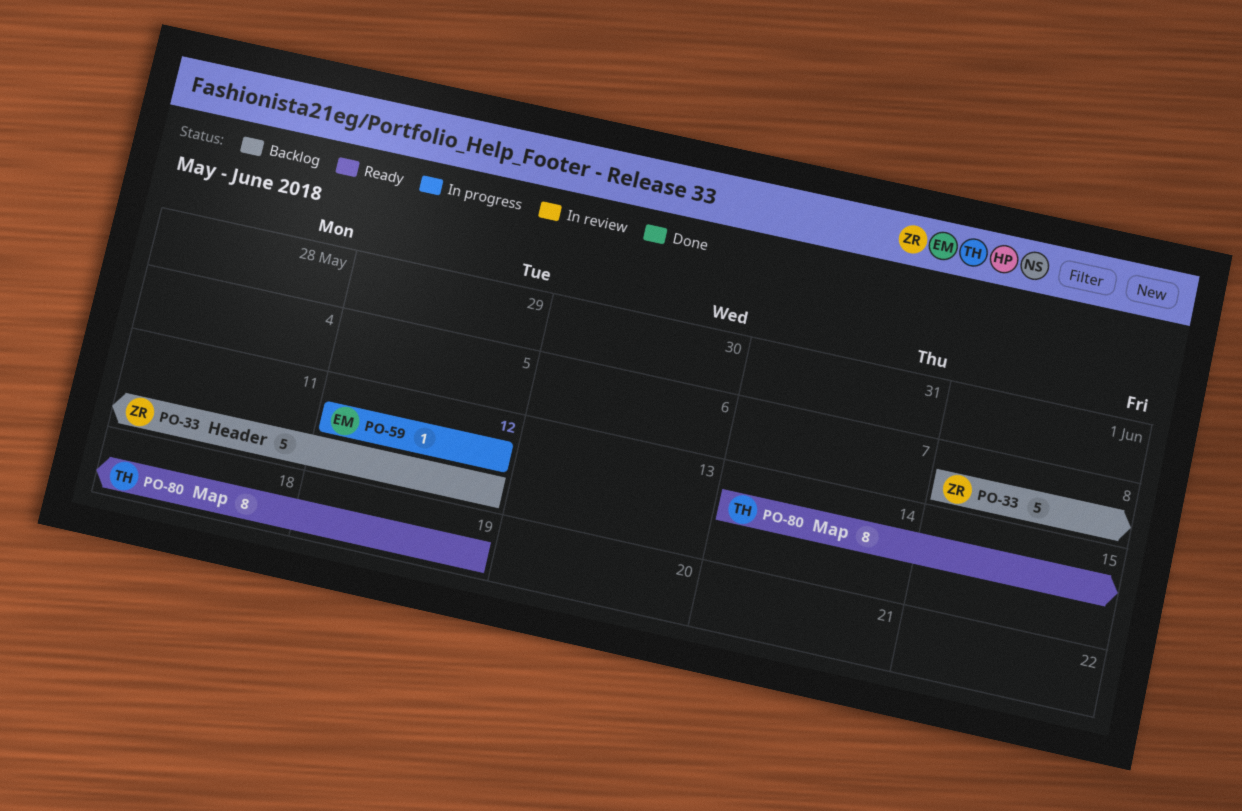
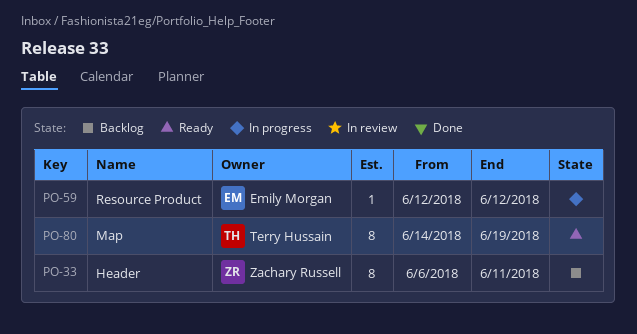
PO-33, estimate: 5 -> 8
PO-33, start: Jun 8 -> Jun 6
PO-33, due: Jun 12 -> Jun 11

